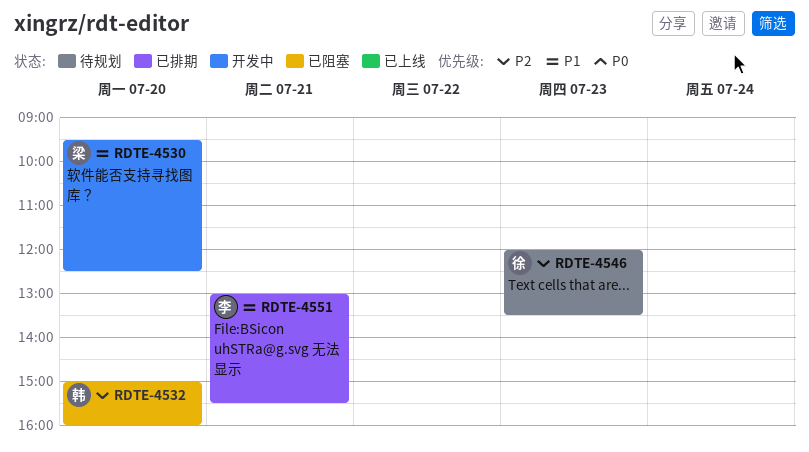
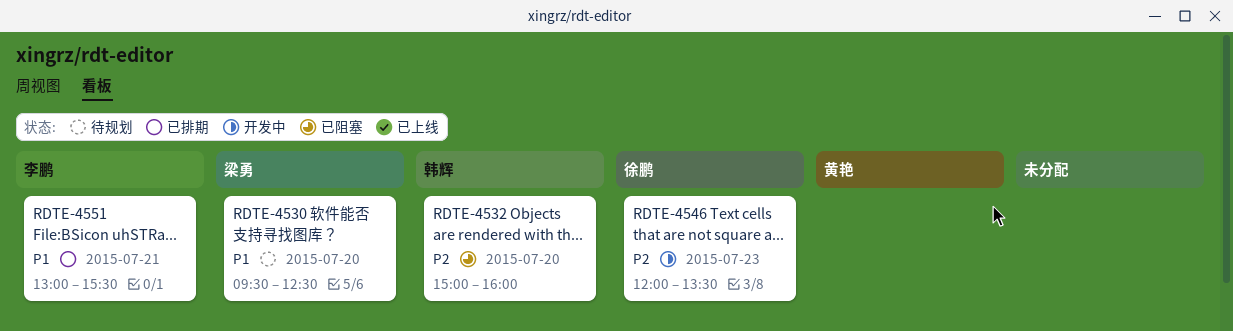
RDTE-4530, status: 开发中 -> 待规划
RDTE-4546, status: 待规划 -> 开发中

